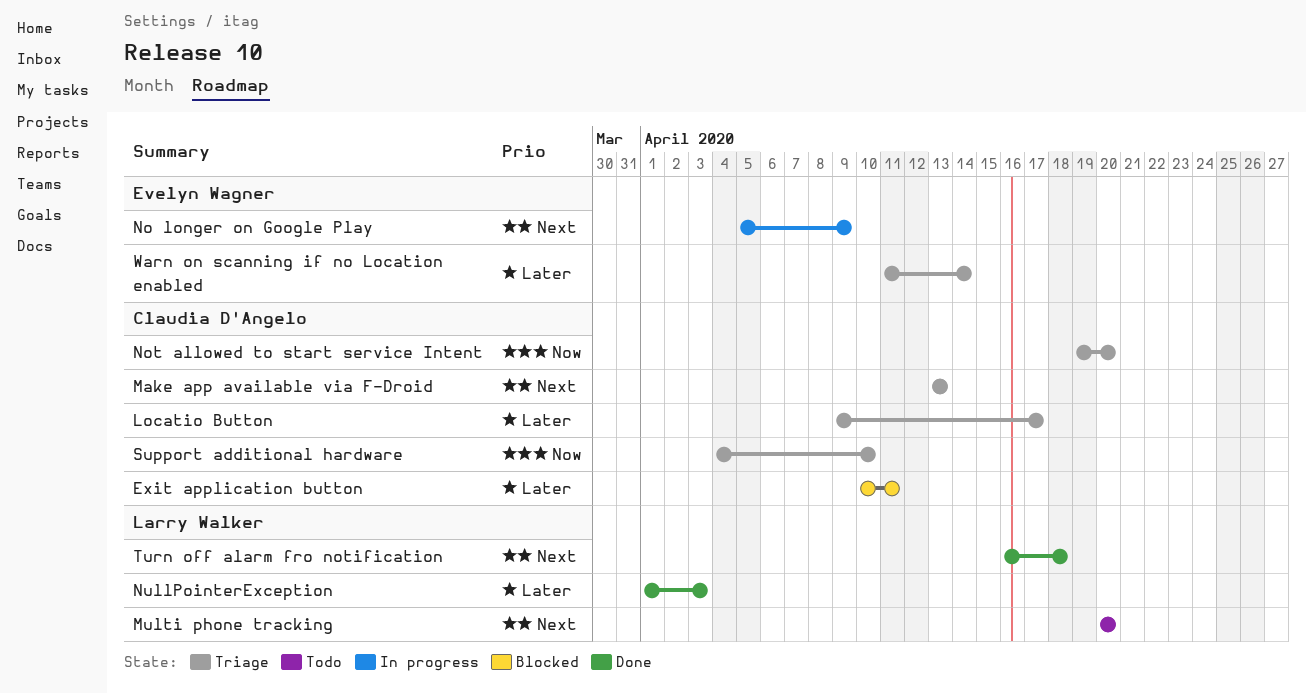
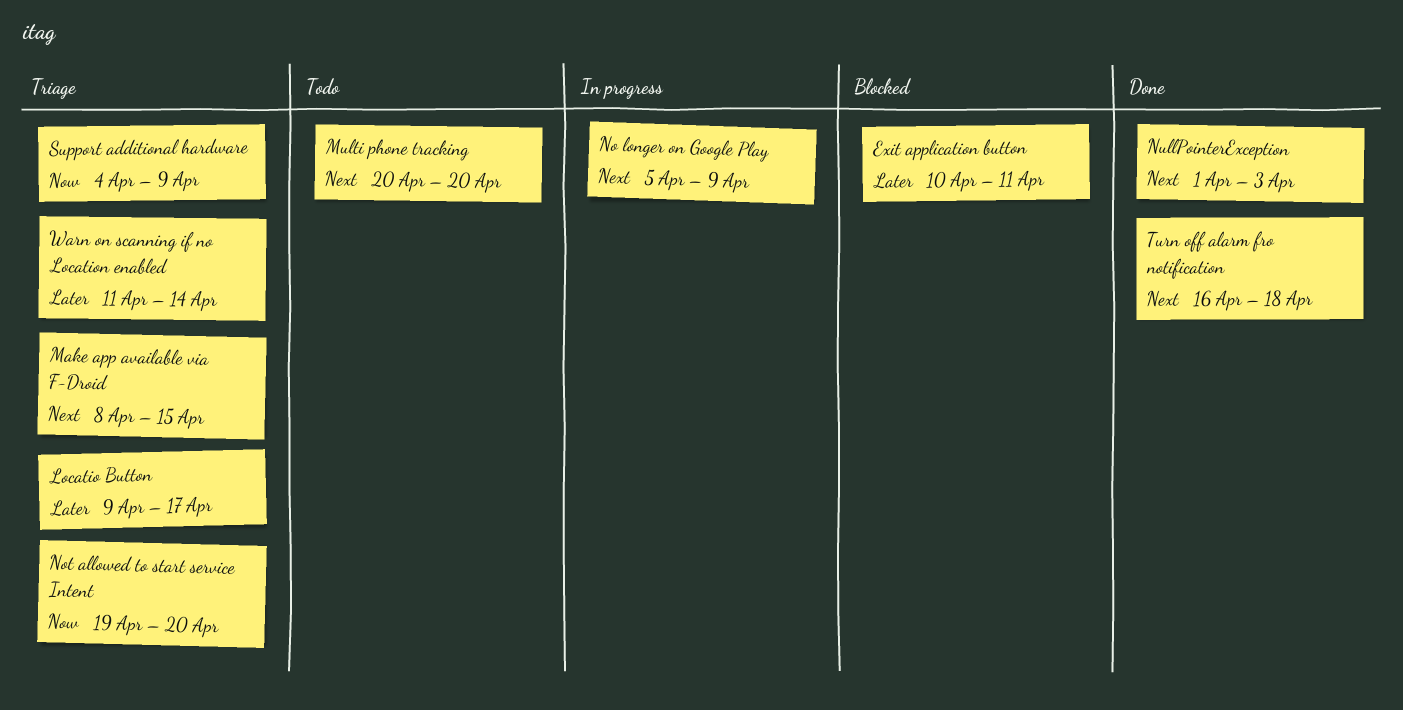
Make app available via F-Droid, start: Apr 13 -> Apr 8
Make app available via F-Droid, due: Apr 13 -> Apr 15
NullPointerException, priority: Later -> Next
Support additional hardware, due: Apr 10 -> Apr 9

